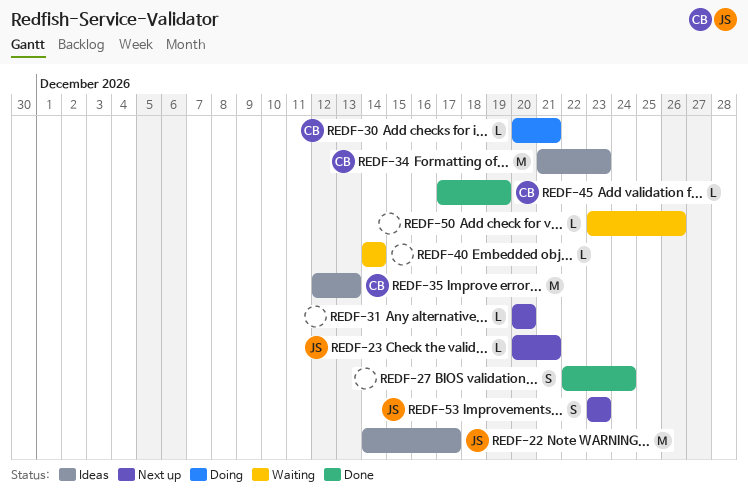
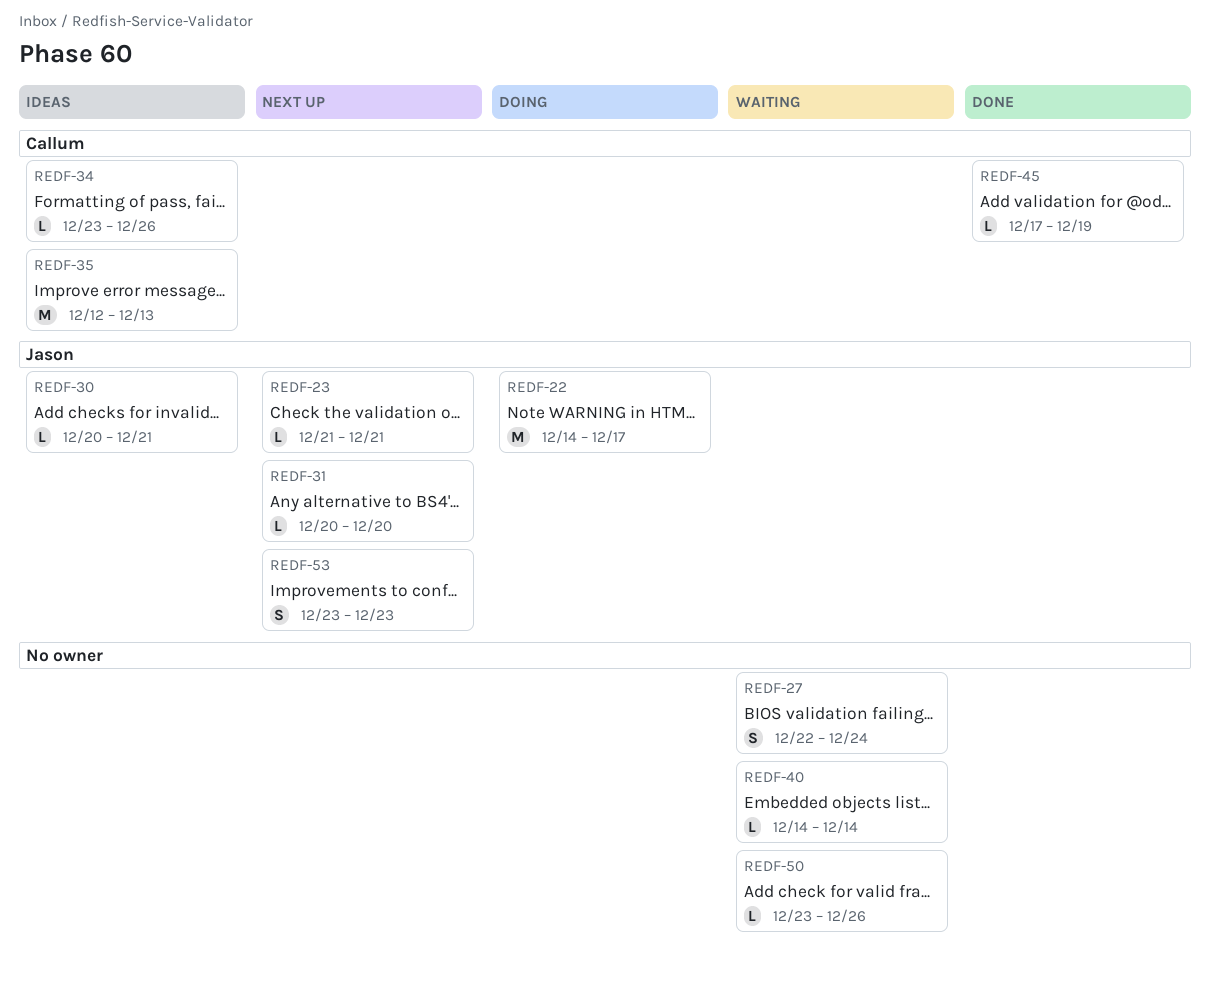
REDF-22, status: Ideas -> Doing
REDF-23, start: Dec 20 -> Dec 21
REDF-27, status: Done -> Waiting
REDF-30, status: Doing -> Ideas
REDF-30, owner: Callum -> Jason
REDF-31, owner: none -> Jason
REDF-34, estimate: M -> L
REDF-34, start: Dec 21 -> Dec 23
REDF-34, due: Dec 23 -> Dec 26

